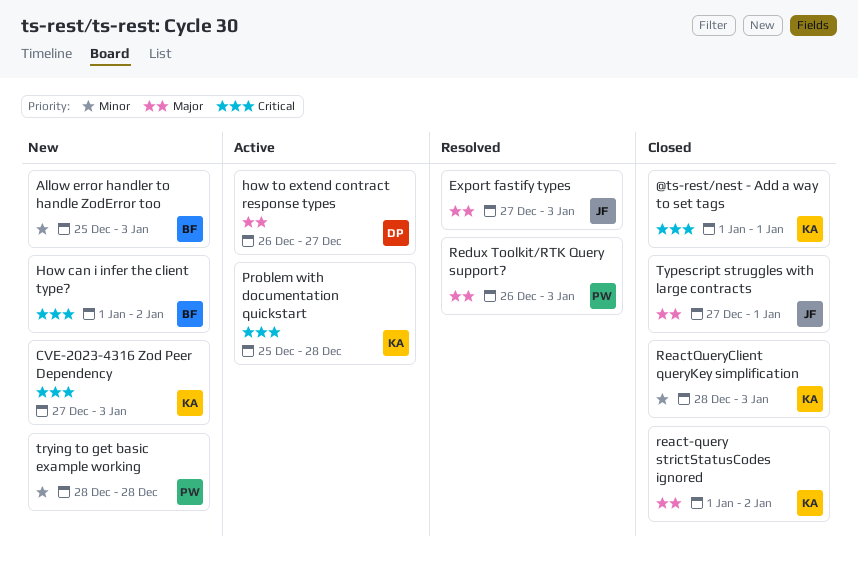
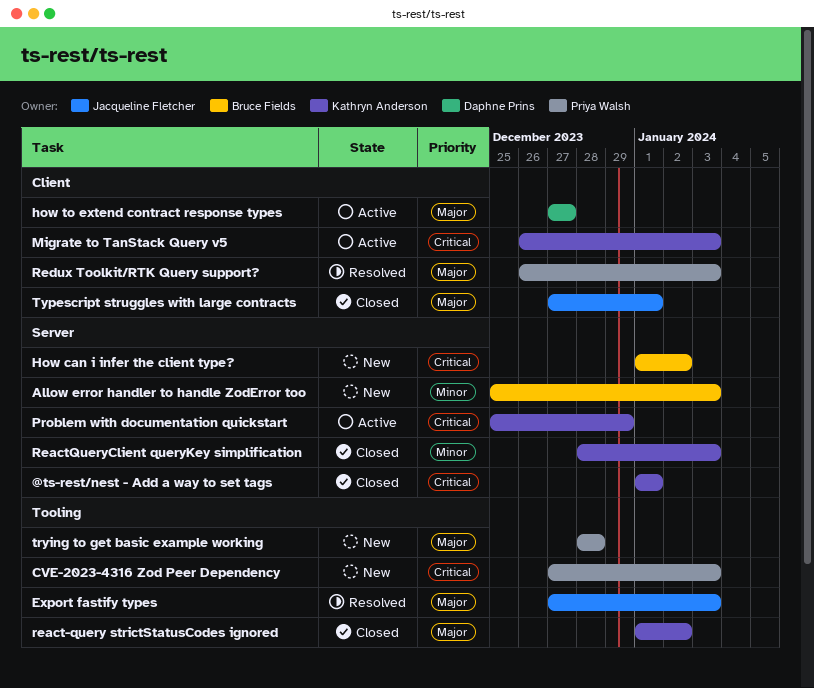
CVE-2023-4316 Zod Peer Dependency, owner: Kathryn Anderson -> Priya Walsh
how to extend contract response types, start: Dec 26 -> Dec 27
Migrate to TanStack Query v5: none -> present
Problem with documentation quickstart, due: Dec 28 -> Dec 29
trying to get basic example working, priority: Minor -> Major

